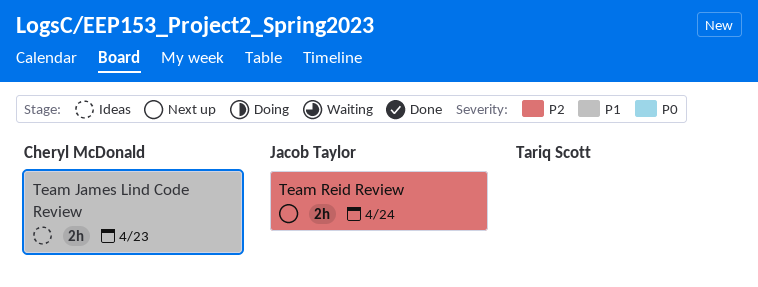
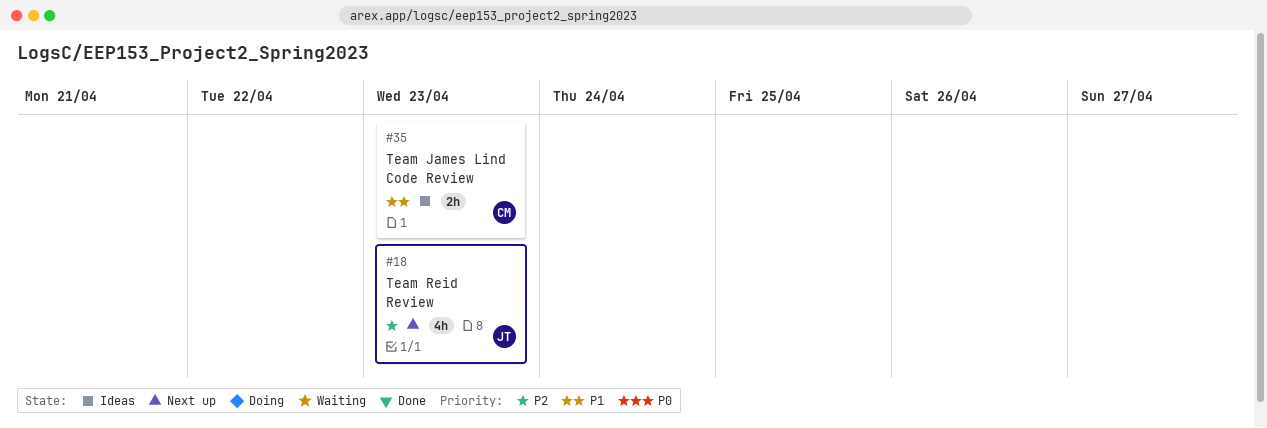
Team Reid Review, estimate: 2h -> 4h
Team Reid Review, due: Apr 24 -> Apr 23

